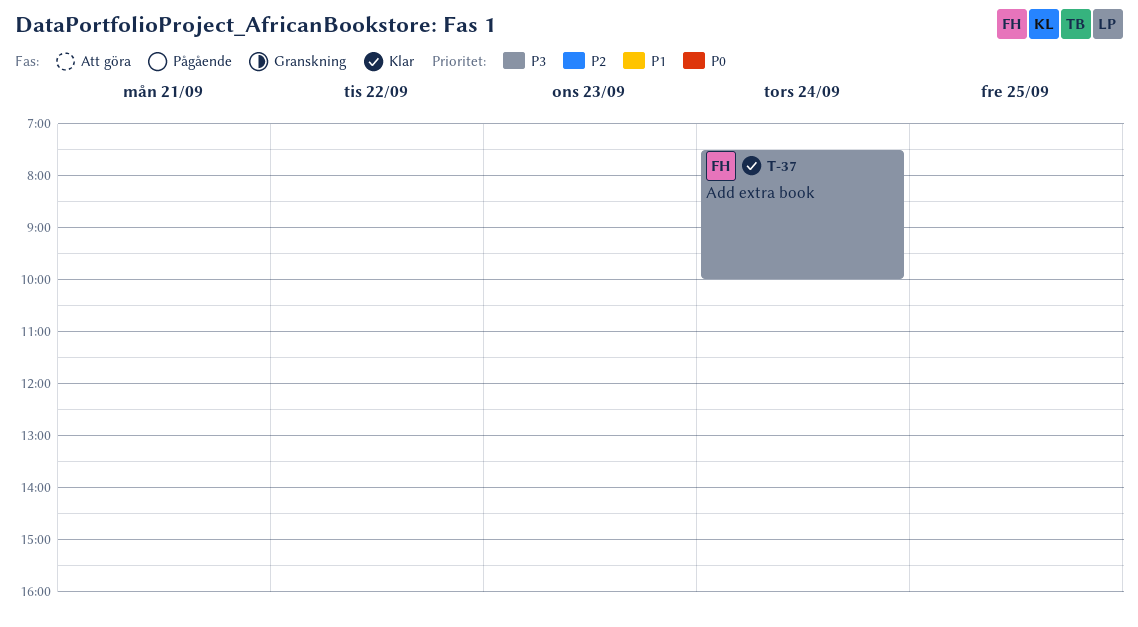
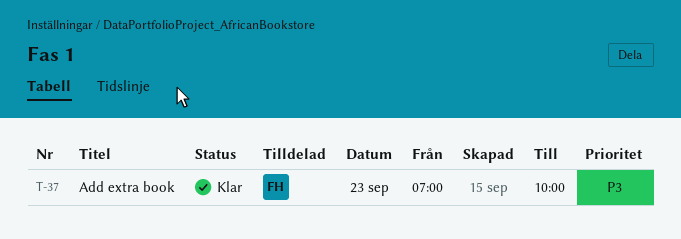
T-37, day: Sep 24 -> Sep 23
T-37, begins: 07:30 -> 07:00

